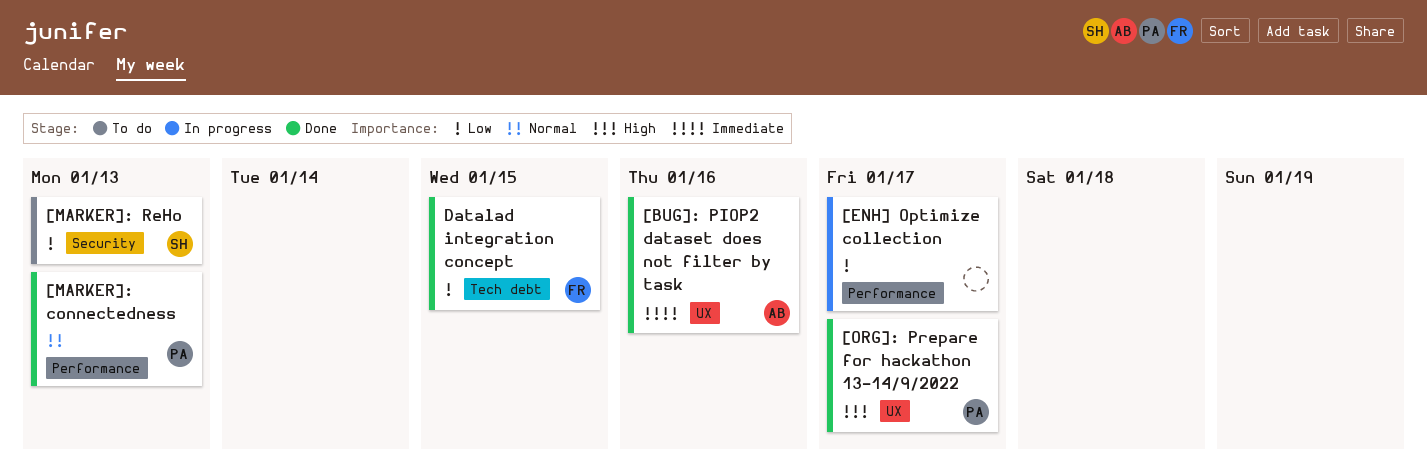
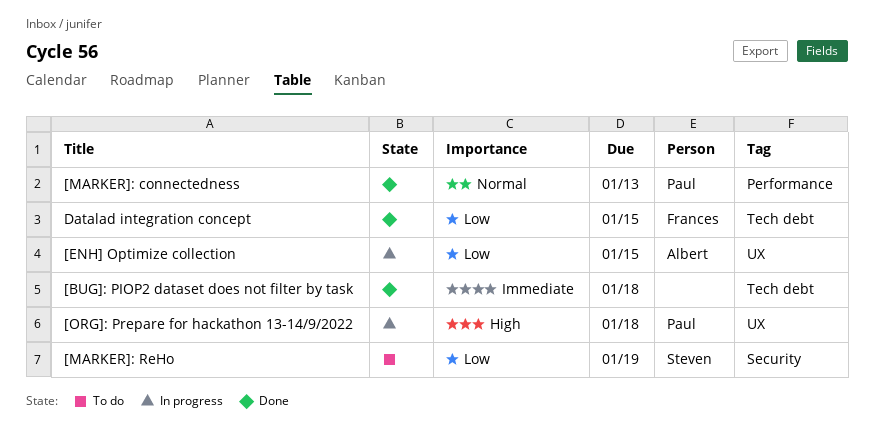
[BUG]: PIOP2 dataset does not filter by task, owner: Albert -> none
[BUG]: PIOP2 dataset does not filter by task, label: UX -> Tech debt
[BUG]: PIOP2 dataset does not filter by task, due: Jan 16 -> Jan 18
[ENH] Optimize collection, owner: none -> Albert
[ENH] Optimize collection, label: Performance -> UX
[ENH] Optimize collection, due: Jan 17 -> Jan 15
[MARKER]: ReHo, due: Jan 13 -> Jan 19
[ORG]: Prepare for hackathon 13-14/9/2022, status: Done -> In progress
[ORG]: Prepare for hackathon 13-14/9/2022, due: Jan 17 -> Jan 18

